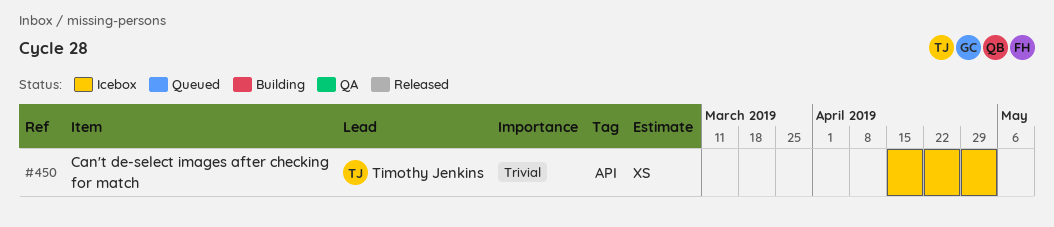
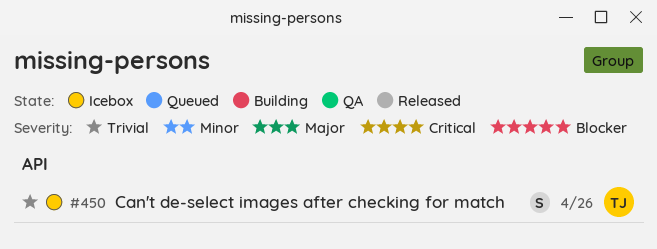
#450, estimate: XS -> S
#450, due: May 3 -> Apr 26

